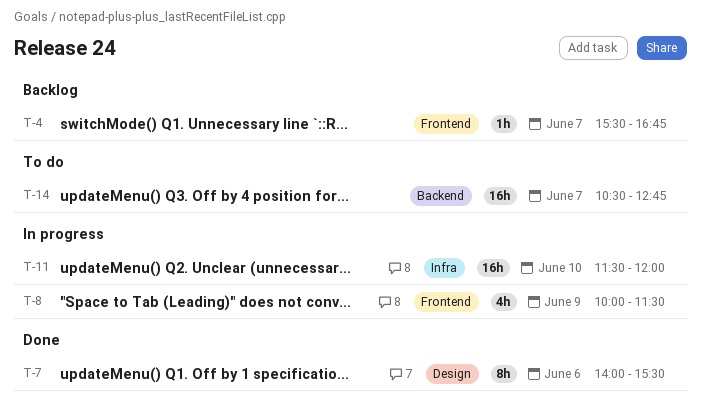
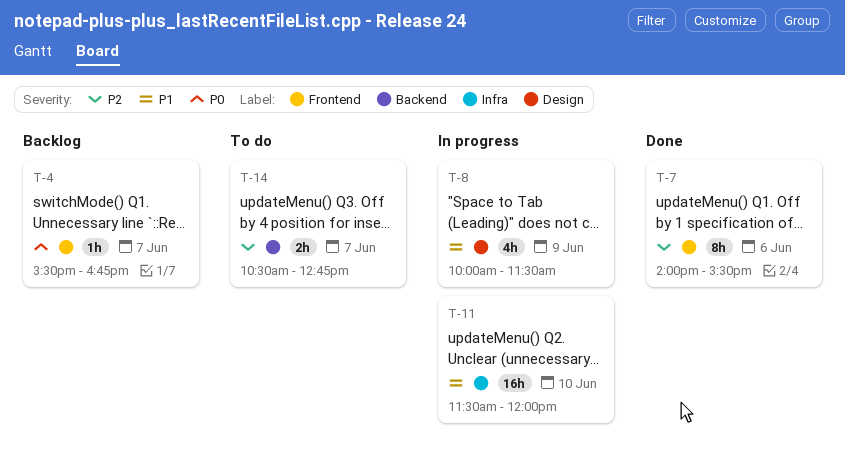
T-7, label: Design -> Frontend
T-8, label: Frontend -> Design
T-14, estimate: 16h -> 2h

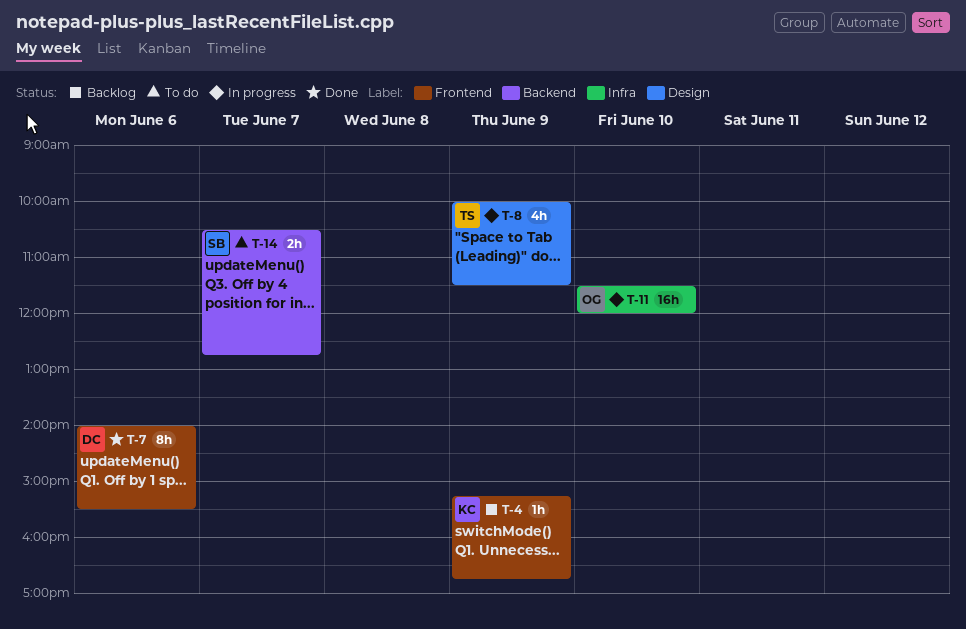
T-4, day: Jun 7 -> Jun 9
T-4, begins: 15:30 -> 15:15

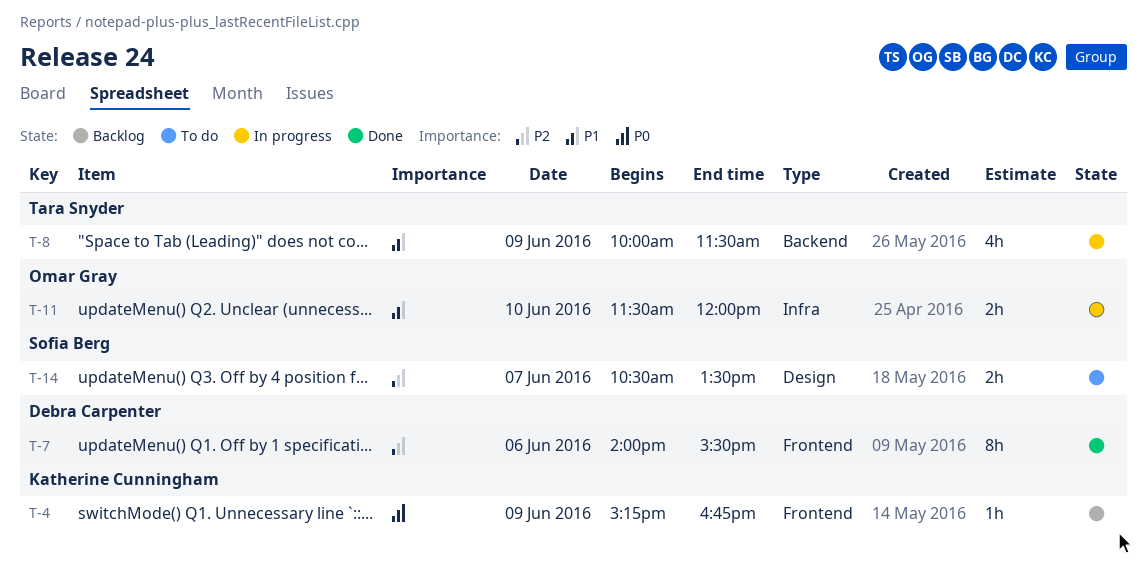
T-8, label: Design -> Backend
T-11, estimate: 16h -> 2h
T-14, label: Backend -> Design
T-14, ends: 12:45 -> 13:30

